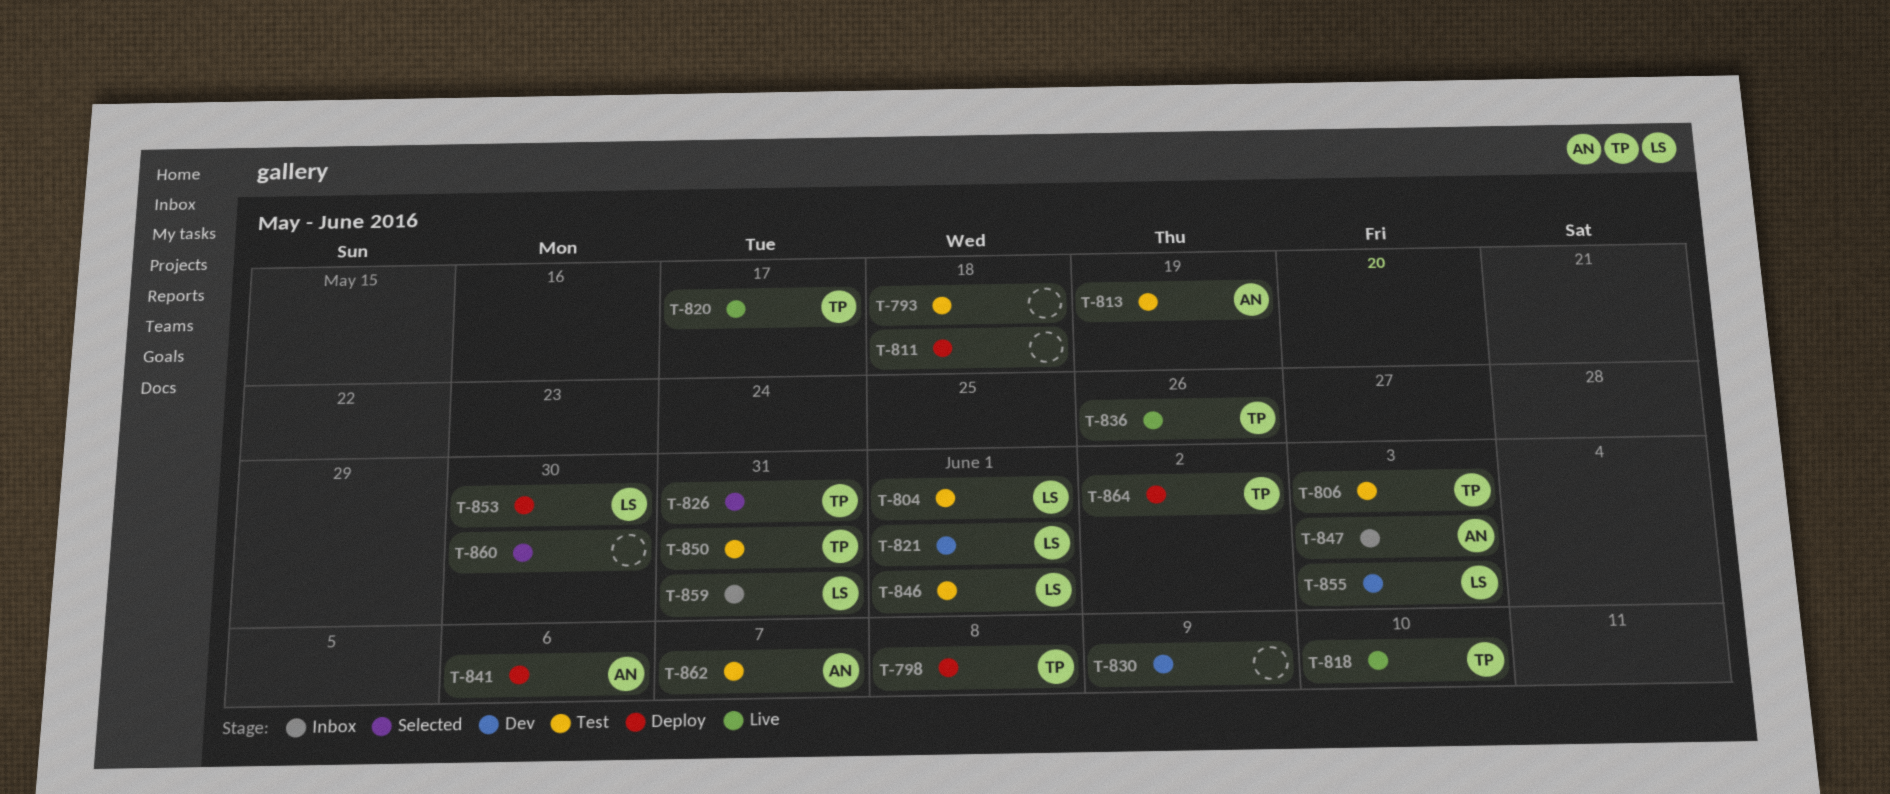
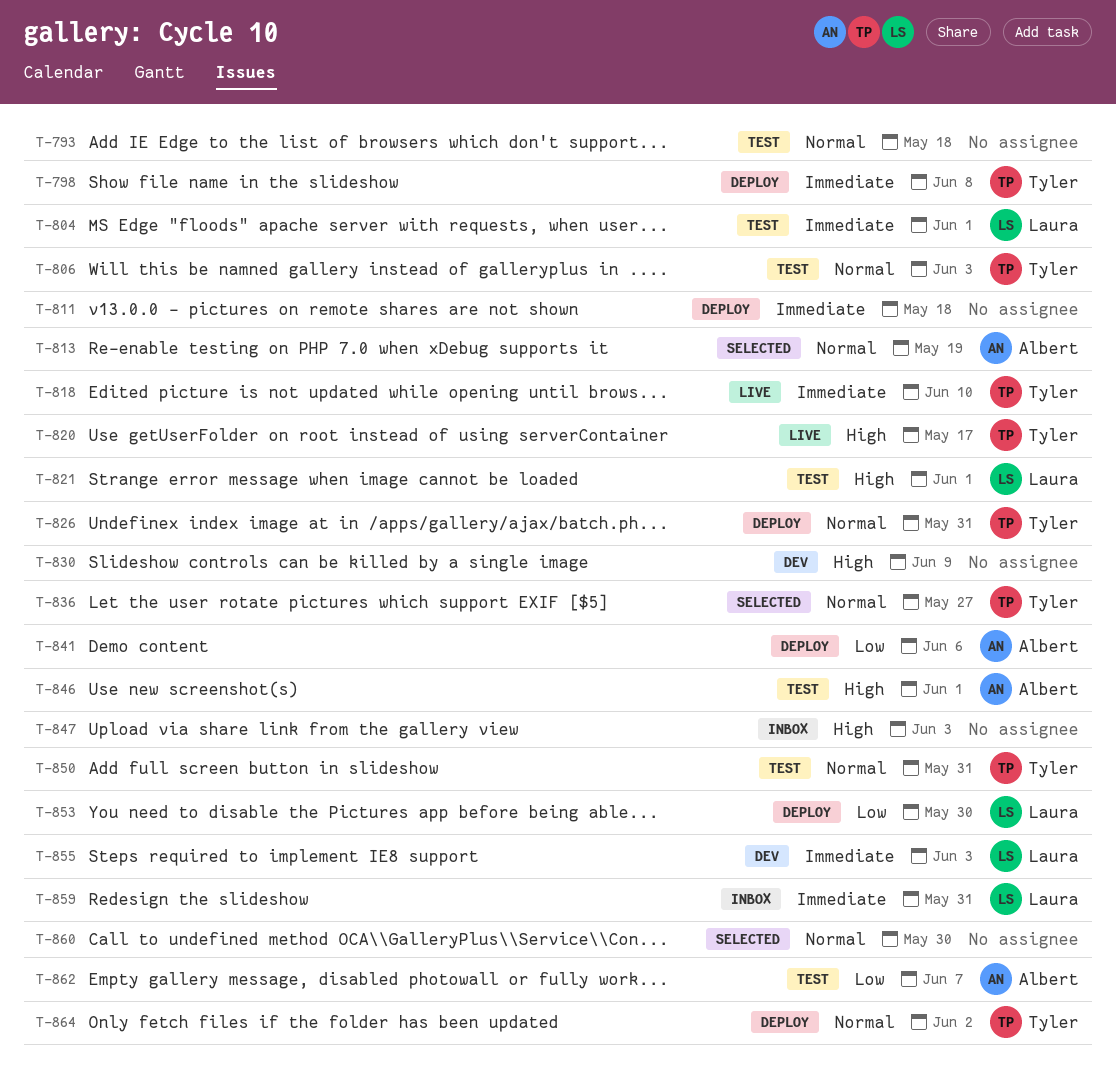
T-813, status: Test -> Selected
T-821, status: Dev -> Test
T-826, status: Selected -> Deploy
T-836, status: Live -> Selected
T-836, due: May 26 -> May 27
T-846, owner: Laura -> Albert
T-847, owner: Albert -> none

